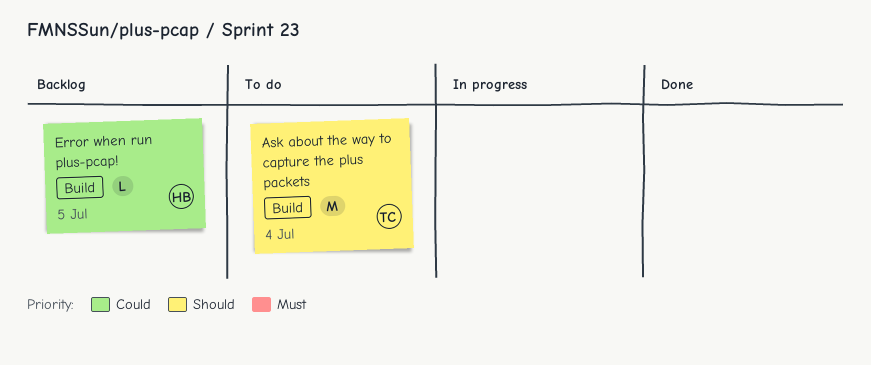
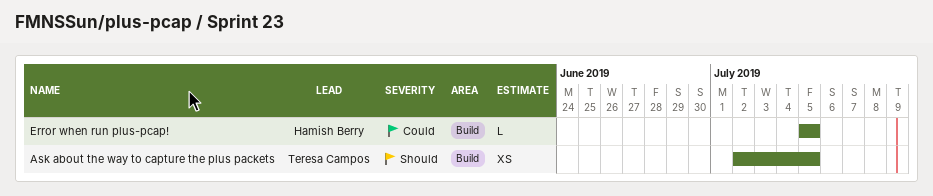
Ask about the way to capture the plus packets, estimate: M -> XS
Ask about the way to capture the plus packets, due: Jul 4 -> Jul 5

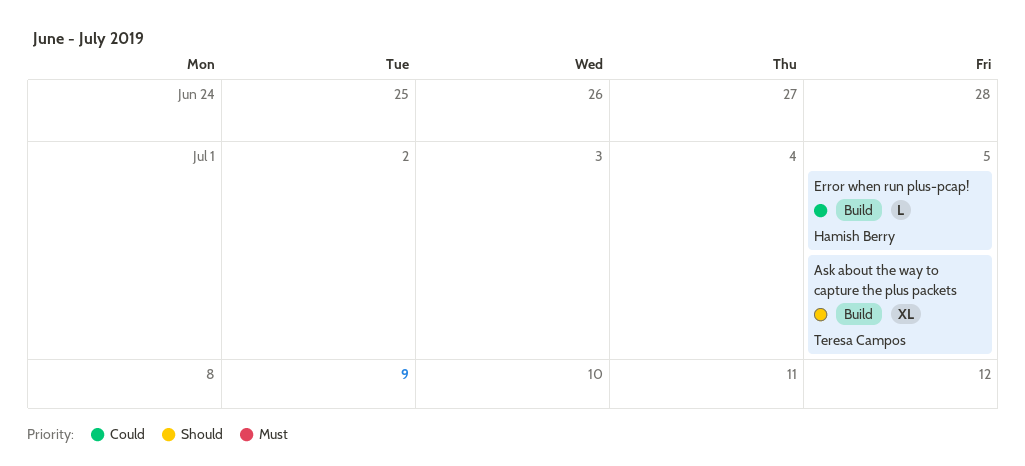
Ask about the way to capture the plus packets, estimate: XS -> XL

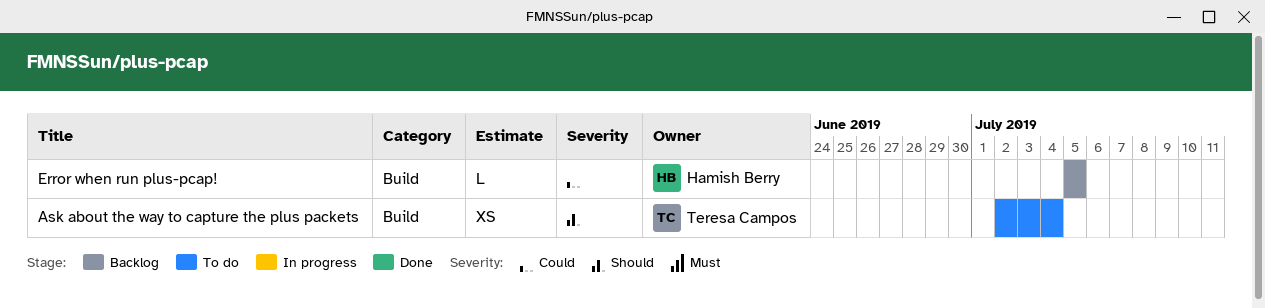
Ask about the way to capture the plus packets, estimate: XL -> XS
Ask about the way to capture the plus packets, due: Jul 5 -> Jul 4

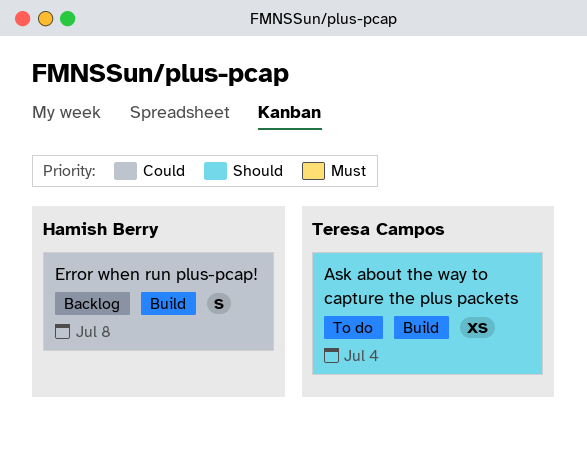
Error when run plus-pcap!, estimate: L -> S
Error when run plus-pcap!, due: Jul 5 -> Jul 8

